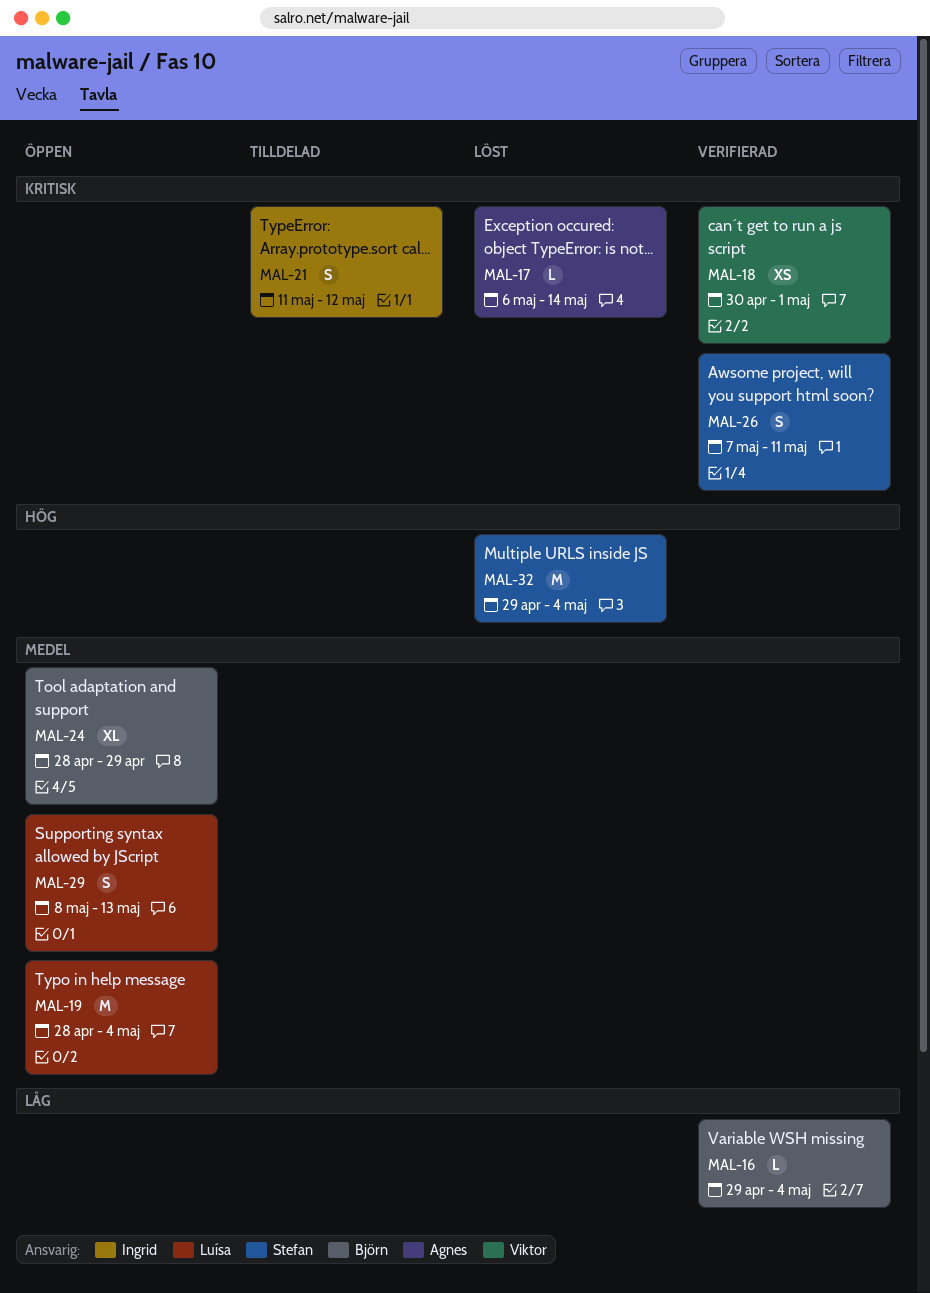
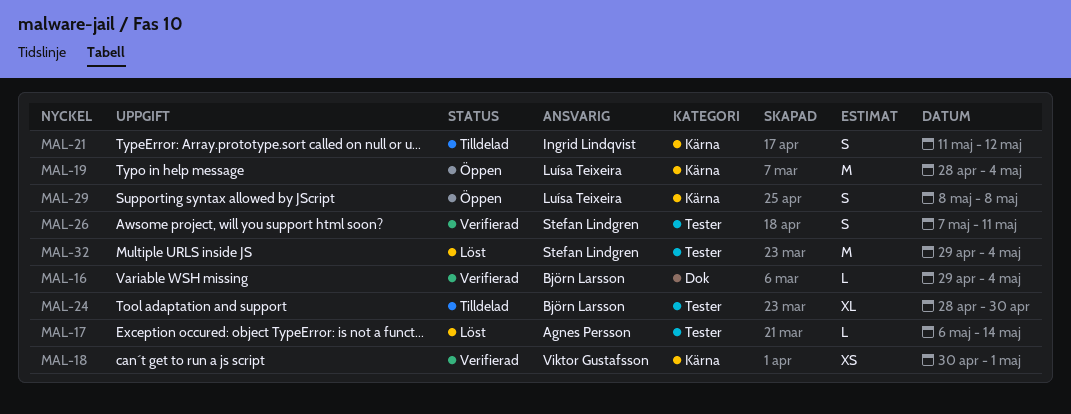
MAL-24, status: Öppen -> Tilldelad
MAL-24, due: Apr 29 -> Apr 30
MAL-29, due: May 13 -> May 8

